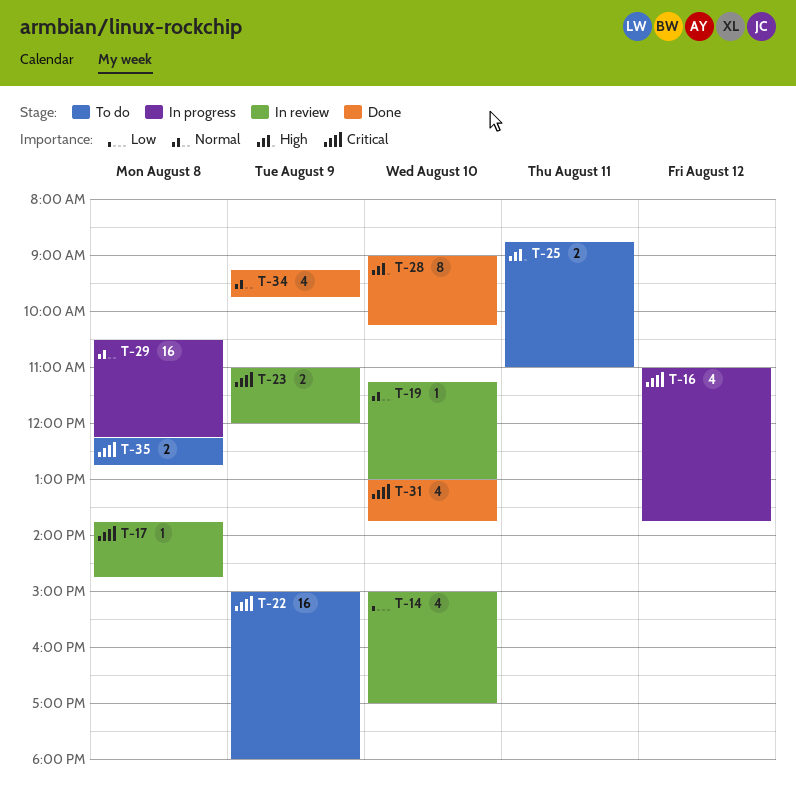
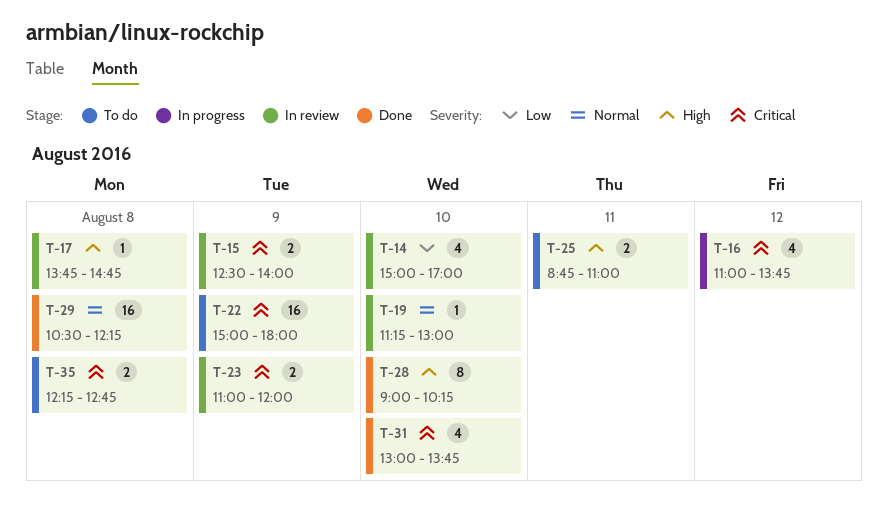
T-15: none -> present
T-17, priority: Critical -> High
T-29, status: In progress -> Done
T-34: present -> none

